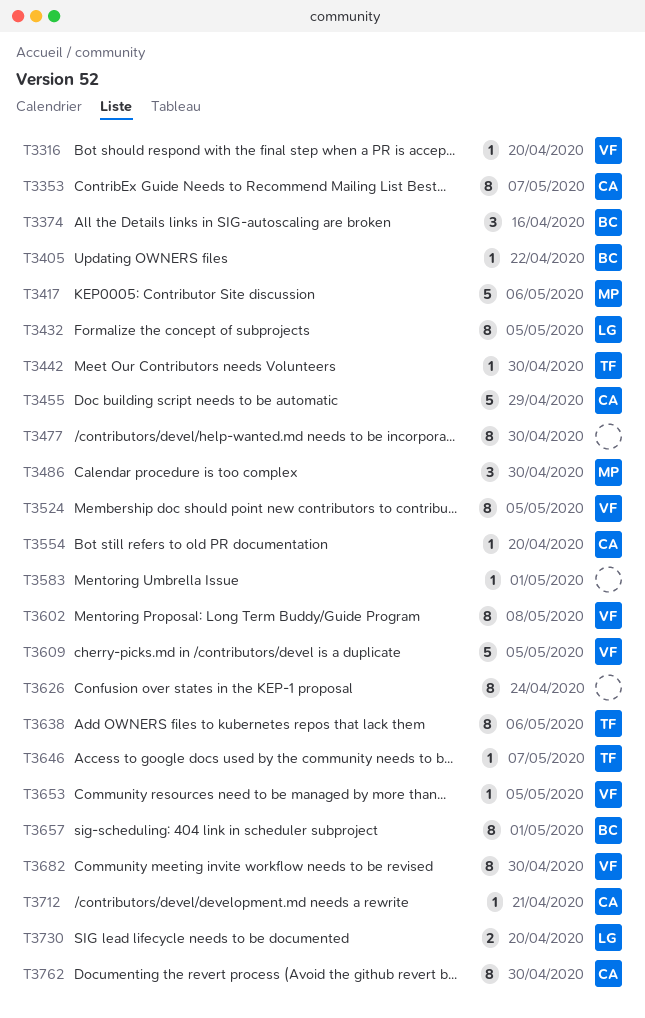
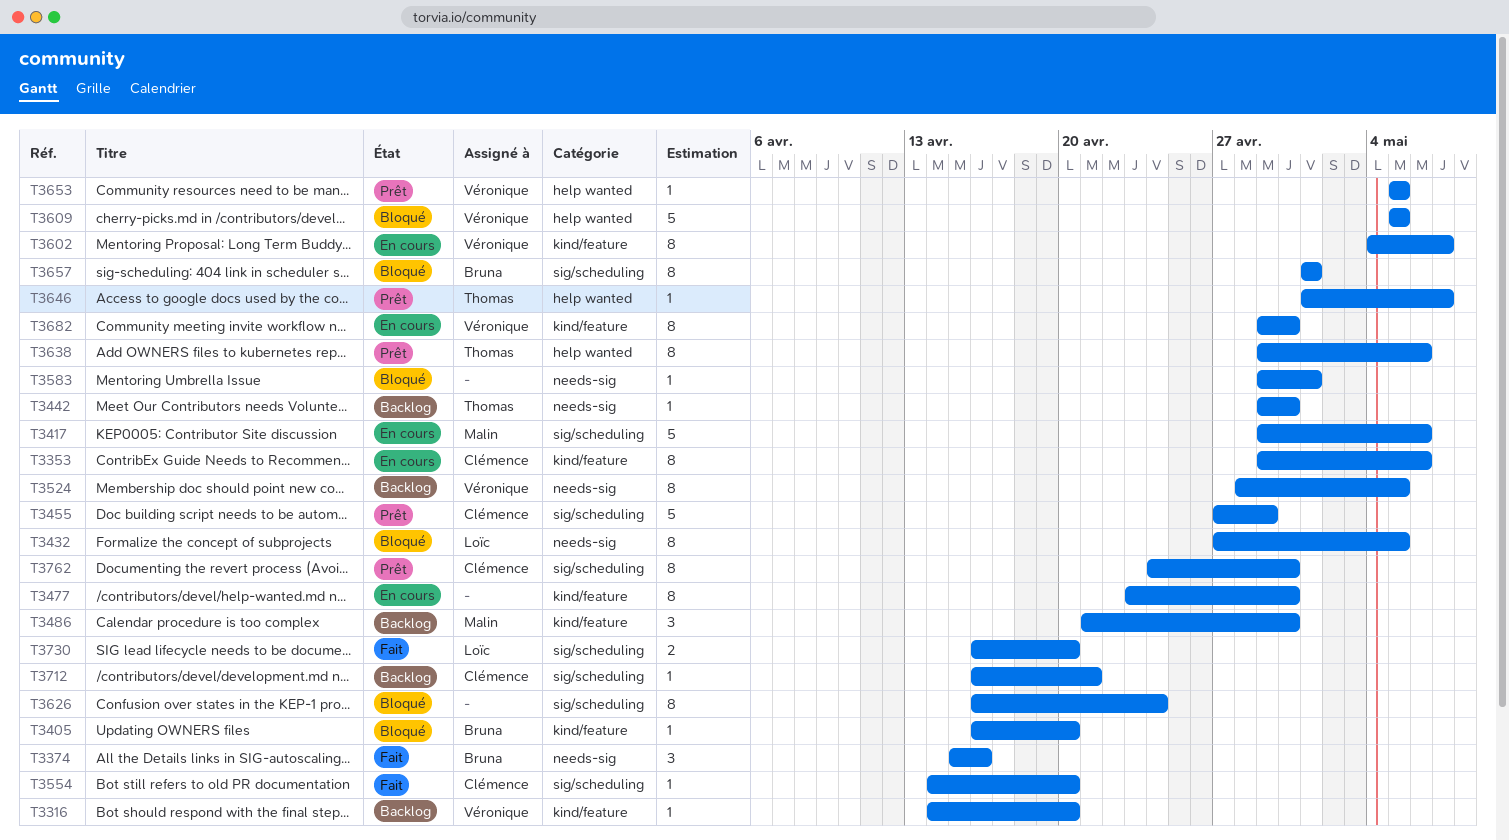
T3353, due: May 7 -> May 6
T3405, due: Apr 22 -> Apr 20
T3602, due: May 8 -> May 7

